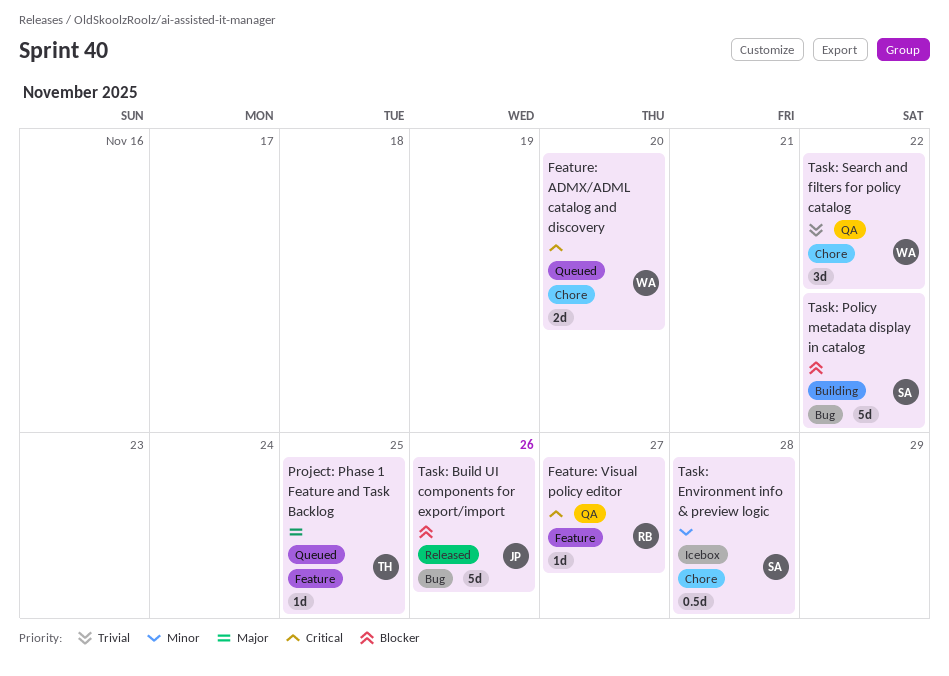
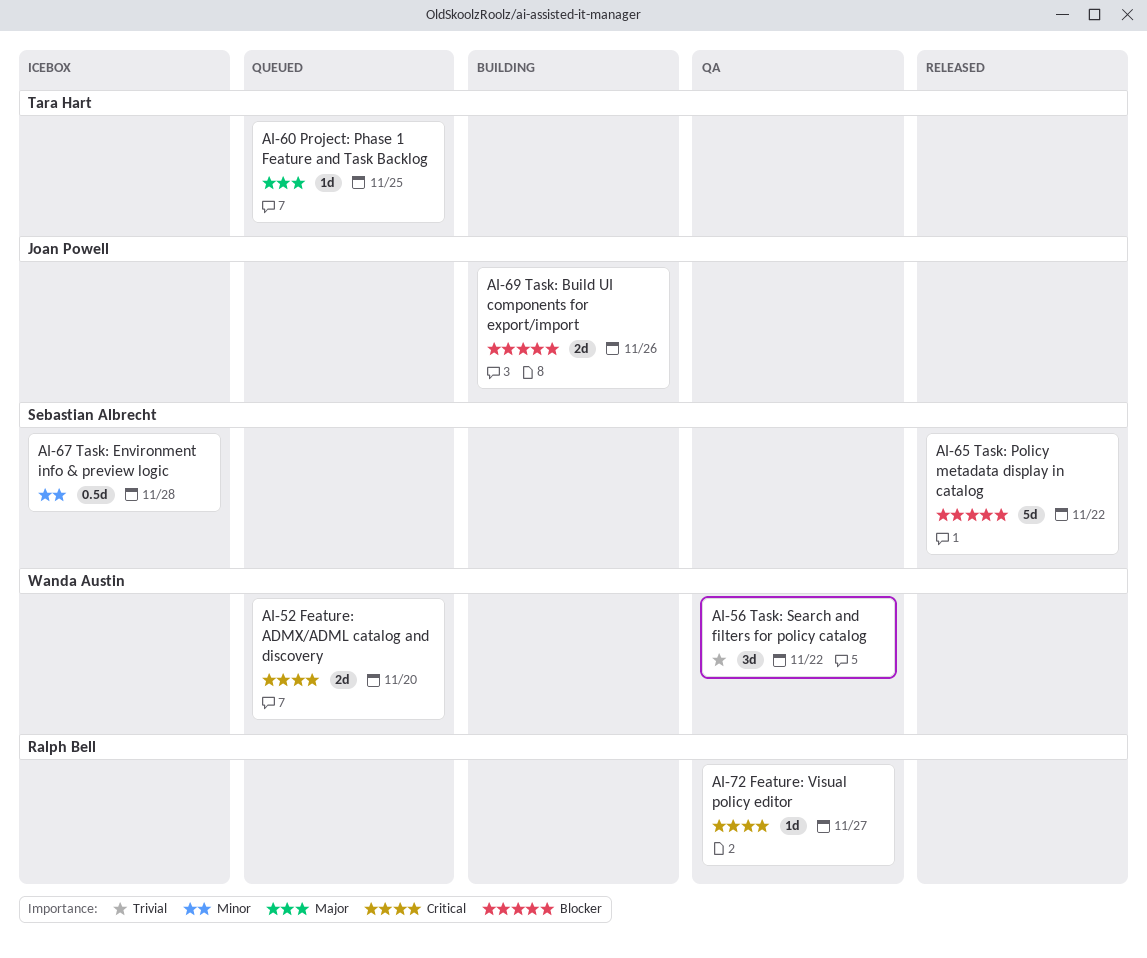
Task: Build UI components for export/import, status: Released -> Building
Task: Build UI components for export/import, estimate: 5d -> 2d
Task: Policy metadata display in catalog, status: Building -> Released

